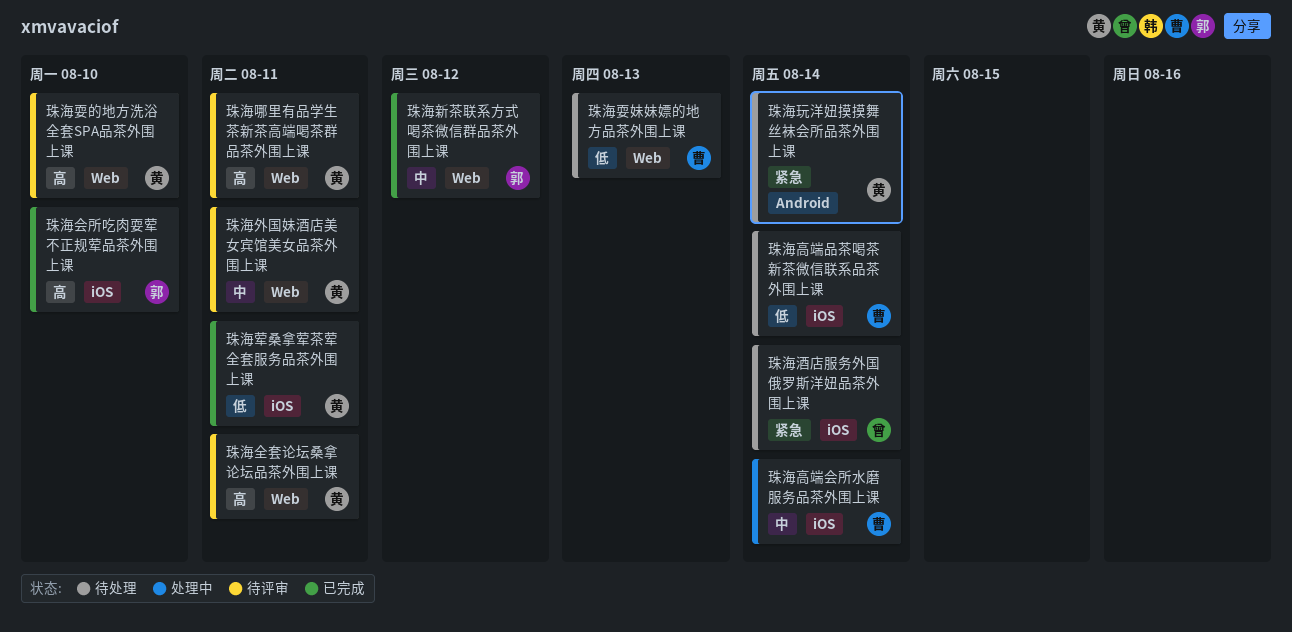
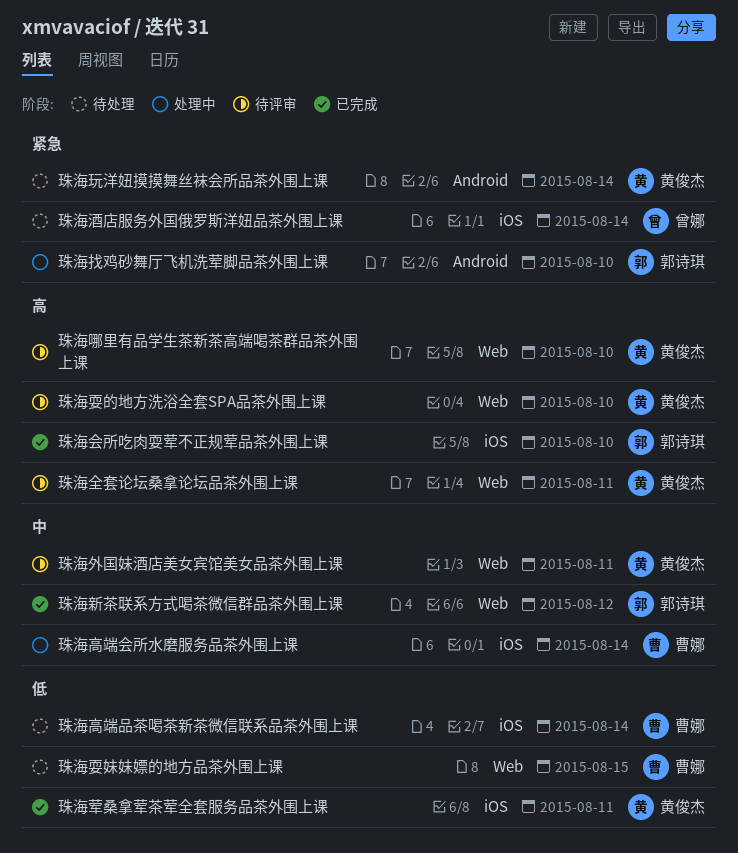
珠海哪里有品学生茶新茶高端喝茶群品茶外围上课, due: Aug 11 -> Aug 10
珠海找鸡砂舞厅飞机洗荤脚品茶外围上课: none -> present
珠海耍妹妹嫖的地方品茶外围上课, due: Aug 13 -> Aug 15

